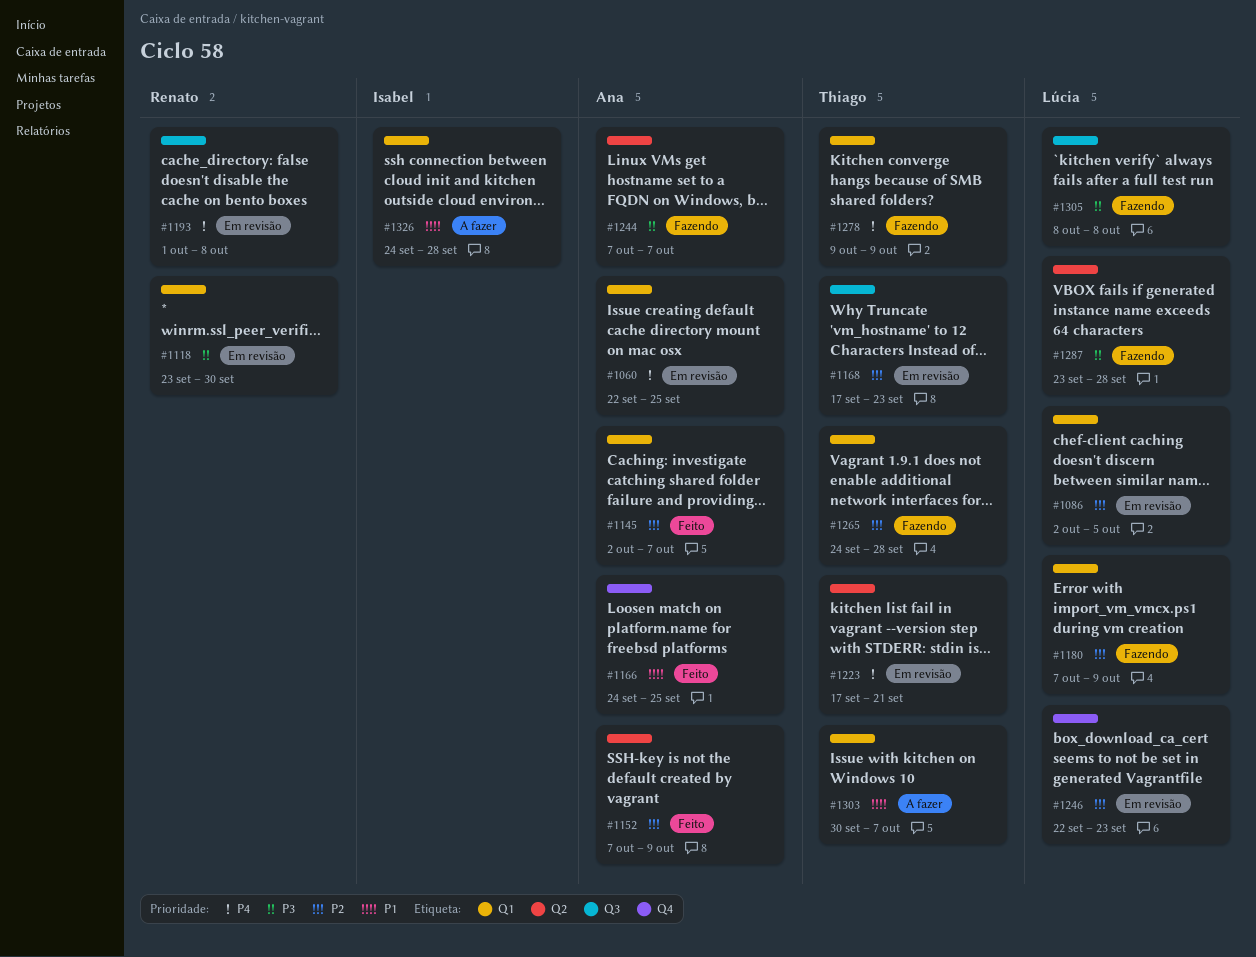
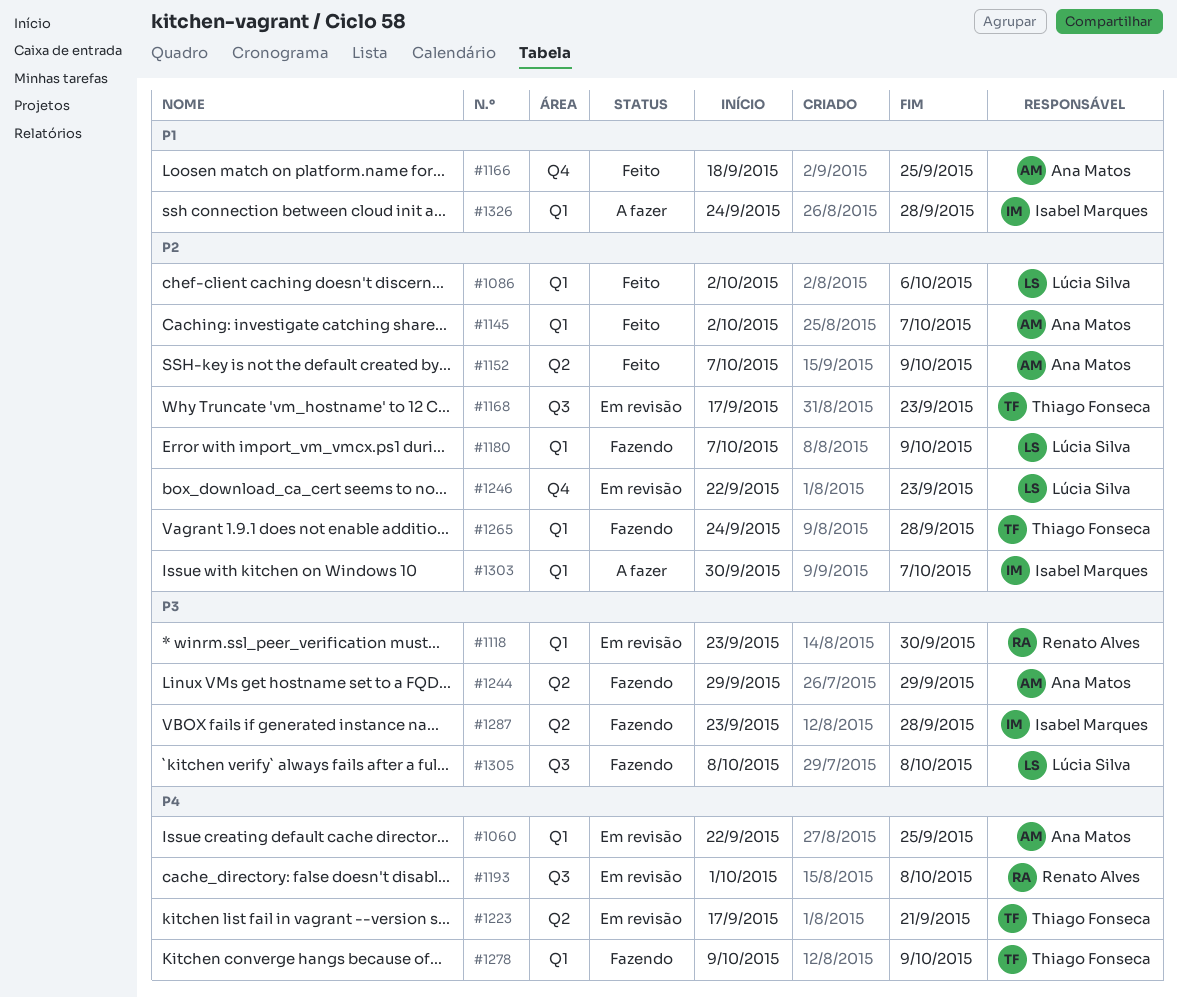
#1086, status: Em revisão -> Feito
#1086, due: Oct 5 -> Oct 6
#1166, start: Sep 24 -> Sep 18
#1244, start: Oct 7 -> Sep 29
#1244, due: Oct 7 -> Sep 29
#1287, owner: Lúcia Silva -> Isabel Marques
#1303, owner: Thiago Fonseca -> Isabel Marques
#1303, priority: P1 -> P2

